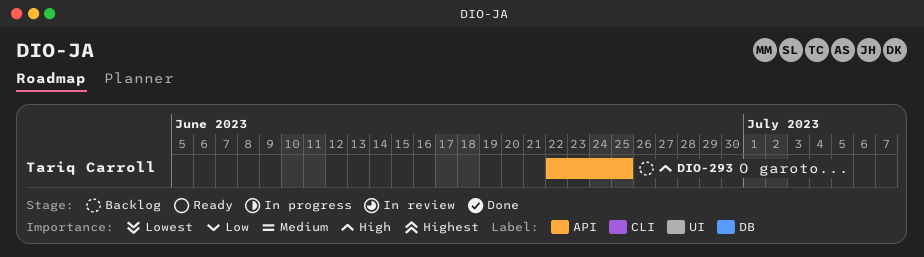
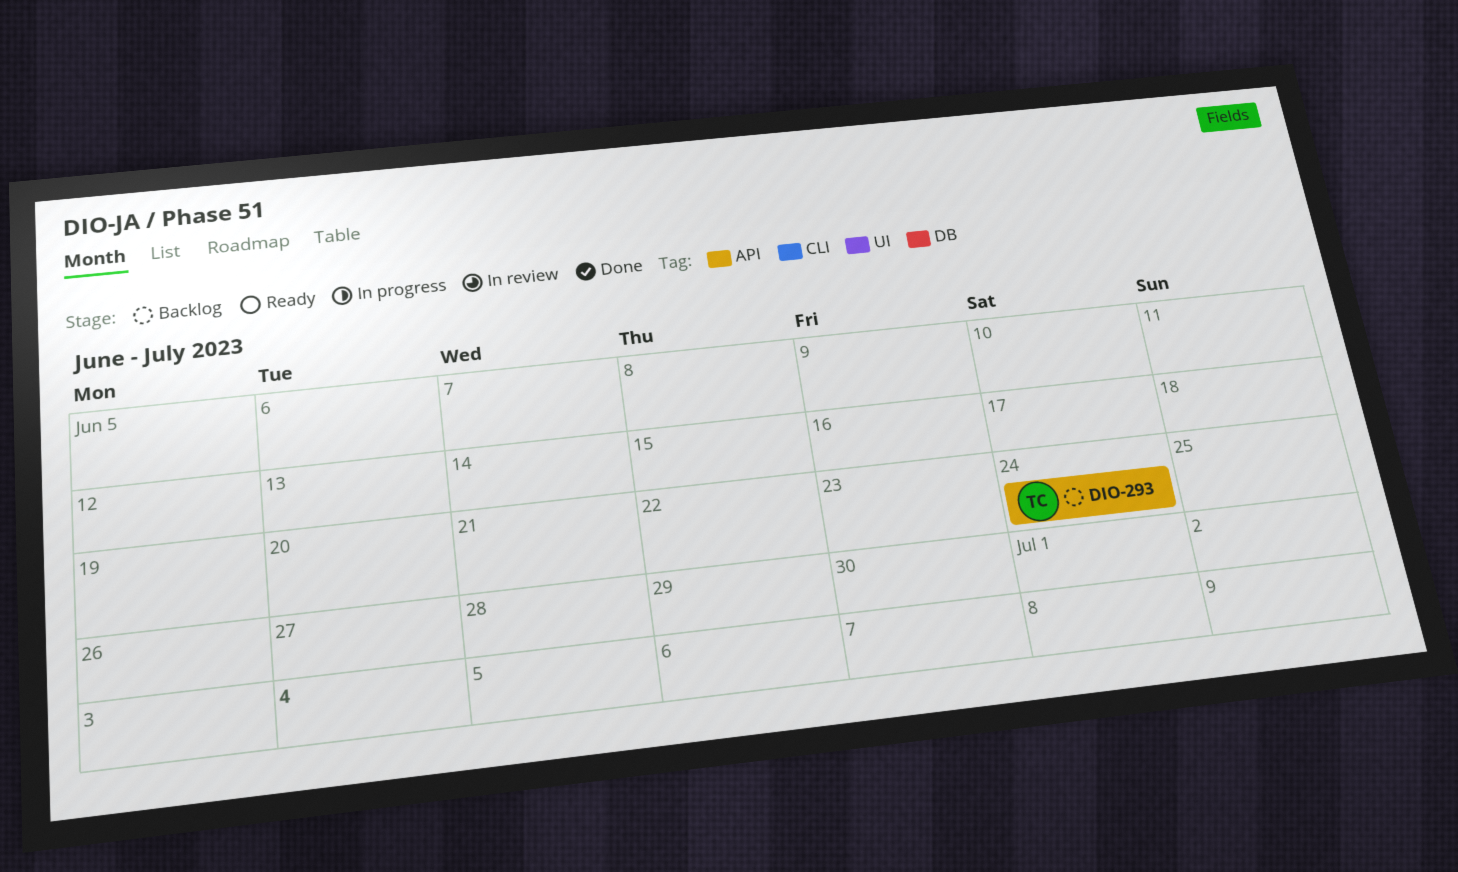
DIO-293, start: Jun 22 -> Jun 24
DIO-293, due: Jun 25 -> Jun 24

